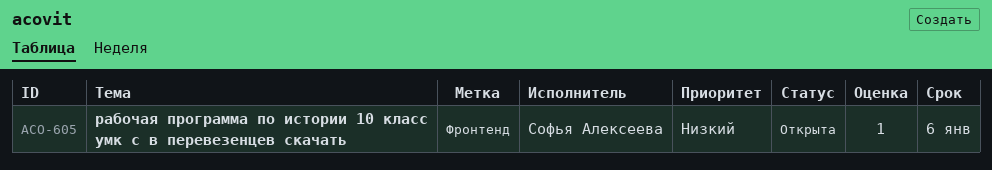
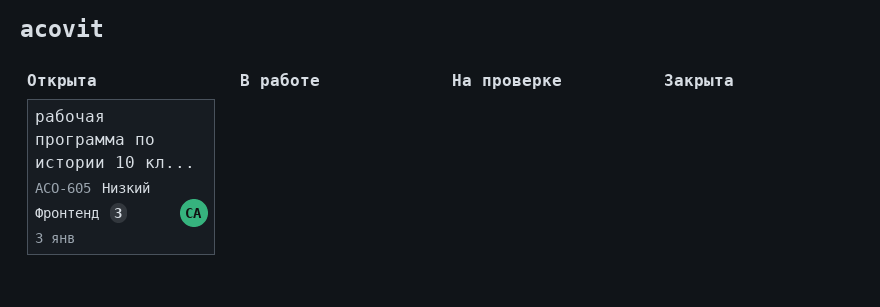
ACO-605, estimate: 1 -> 3
ACO-605, due: Jan 6 -> Jan 3

